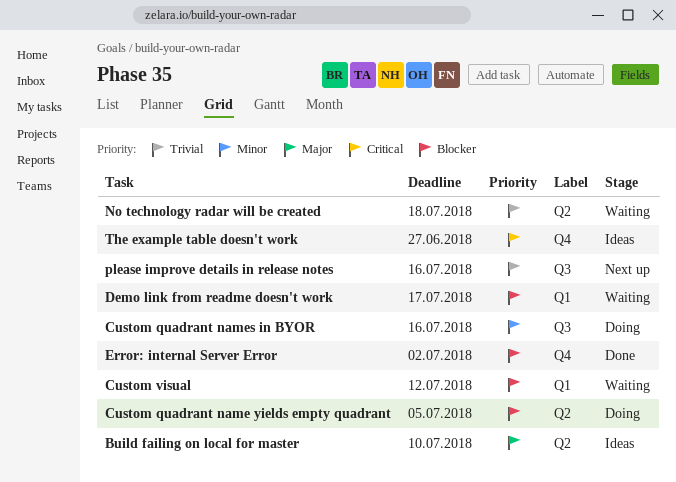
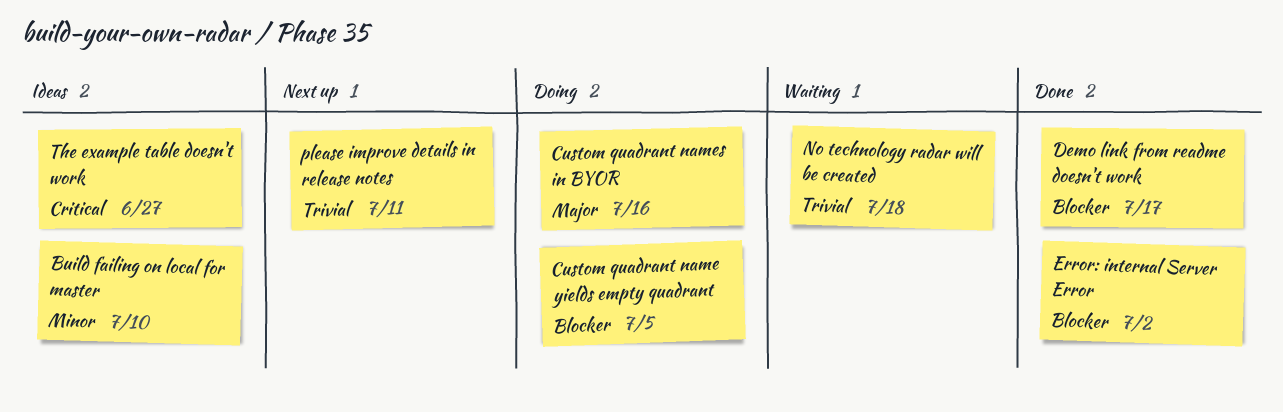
Build failing on local for master, priority: Major -> Minor
Custom quadrant names in BYOR, priority: Minor -> Major
Custom visual: present -> none
Demo link from readme doesn't work, status: Waiting -> Done
please improve details in release notes, due: Jul 16 -> Jul 11

